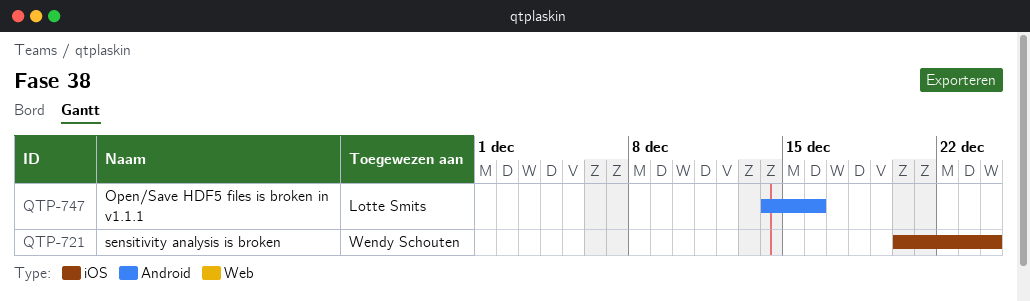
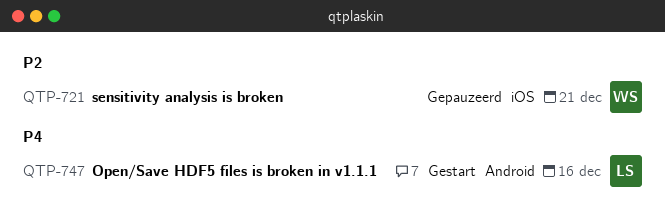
QTP-721, due: Dec 24 -> Dec 21

